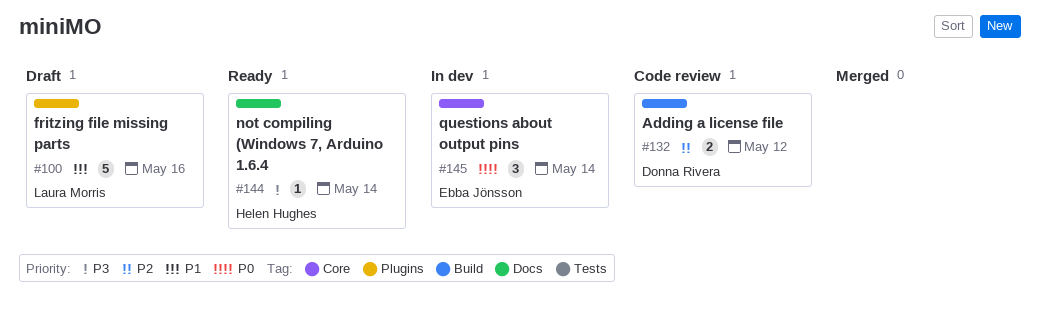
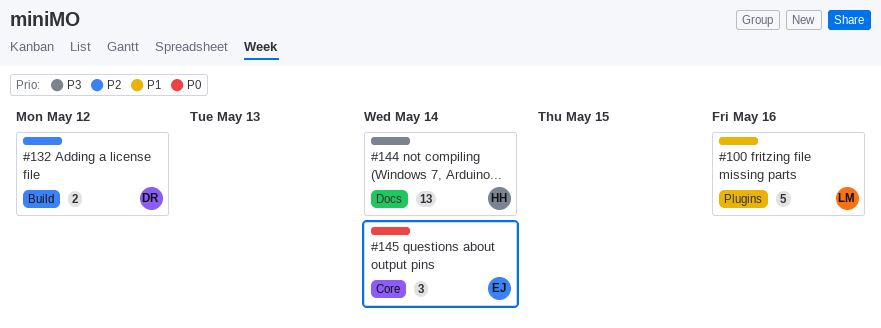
#144, estimate: 1 -> 13

